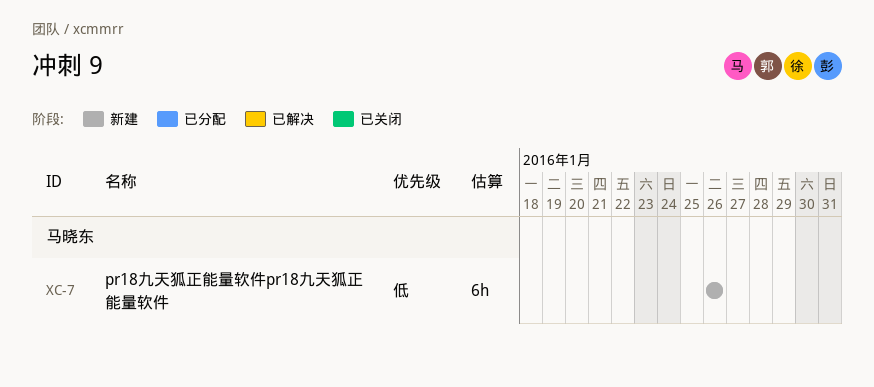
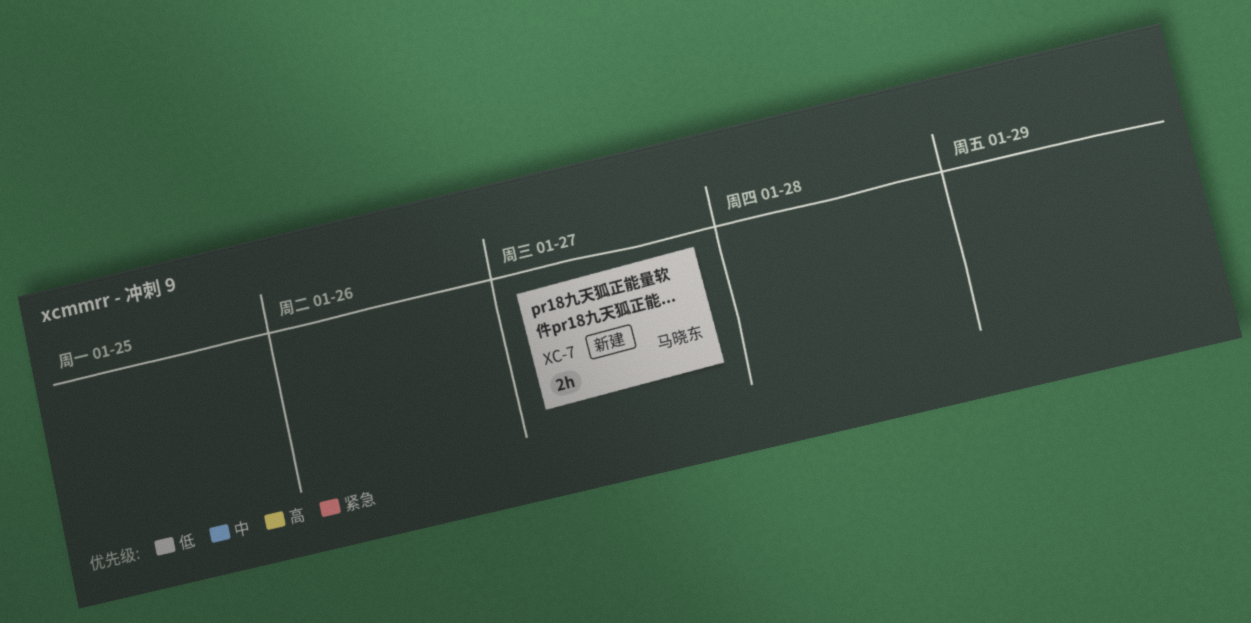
XC-7, estimate: 6h -> 2h
XC-7, due: Jan 26 -> Jan 27

